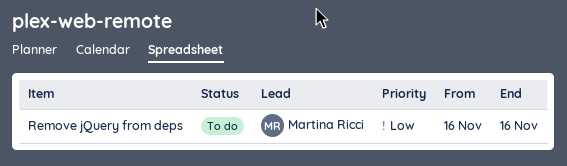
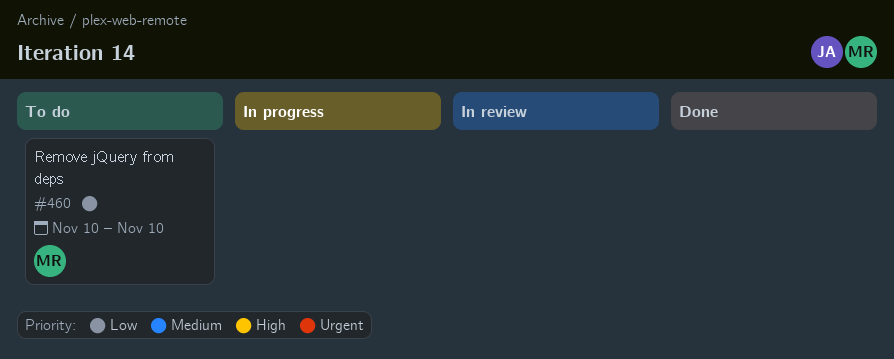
Remove jQuery from deps, start: Nov 16 -> Nov 10
Remove jQuery from deps, due: Nov 16 -> Nov 10

